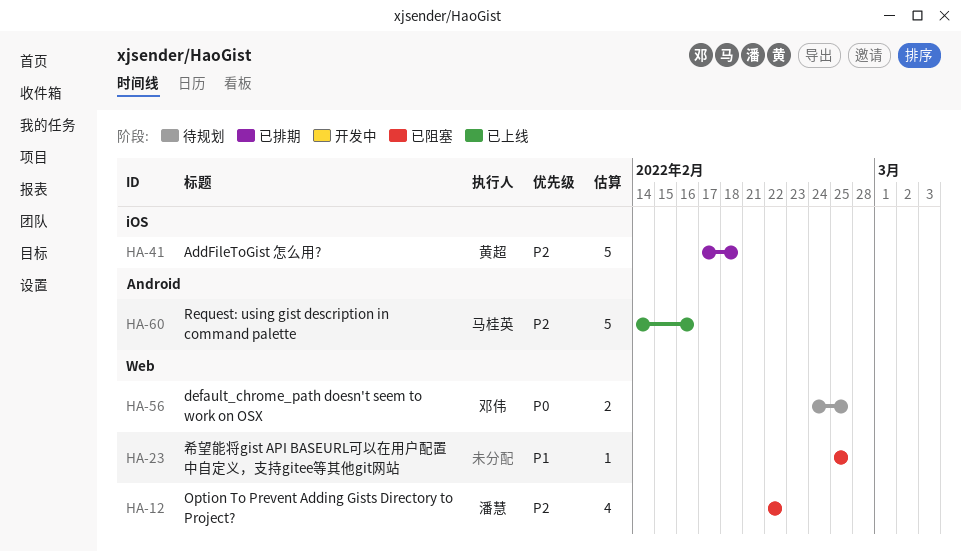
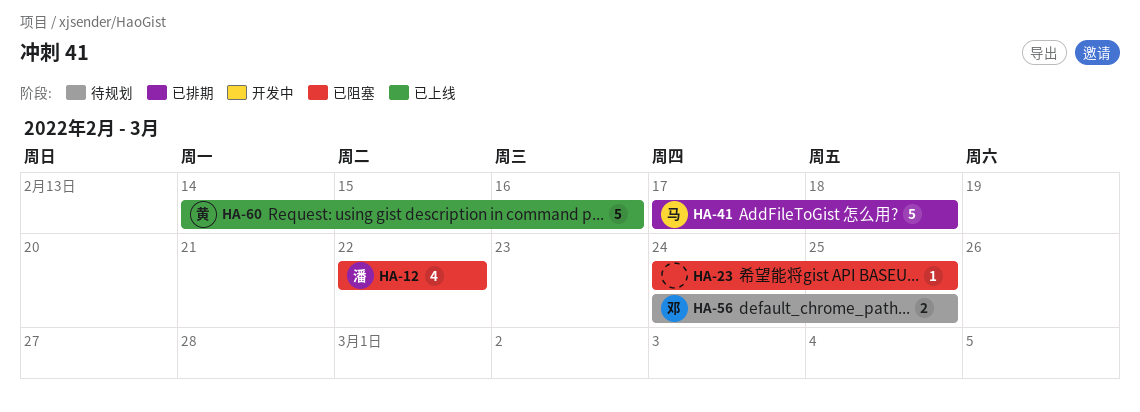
HA-23, start: Feb 25 -> Feb 24
HA-41, owner: 黄超 -> 马桂英
HA-60, owner: 马桂英 -> 黄超

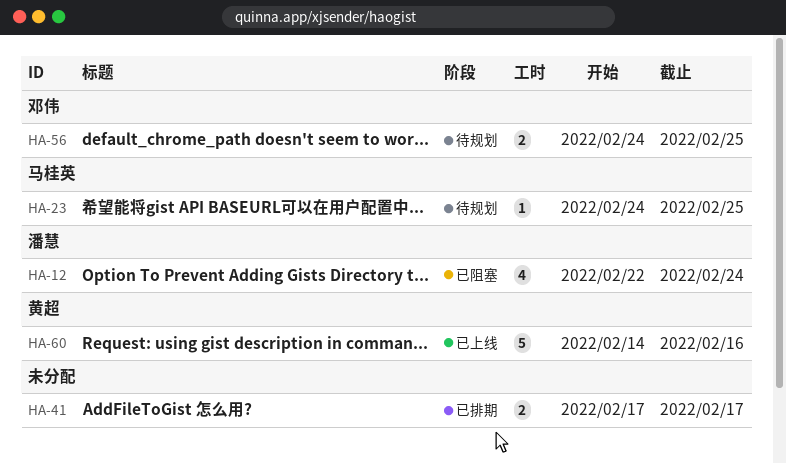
HA-12, due: Feb 22 -> Feb 24
HA-23, status: 已阻塞 -> 待规划
HA-23, owner: none -> 马桂英
HA-41, owner: 马桂英 -> none
HA-41, estimate: 5 -> 2
HA-41, due: Feb 18 -> Feb 17

